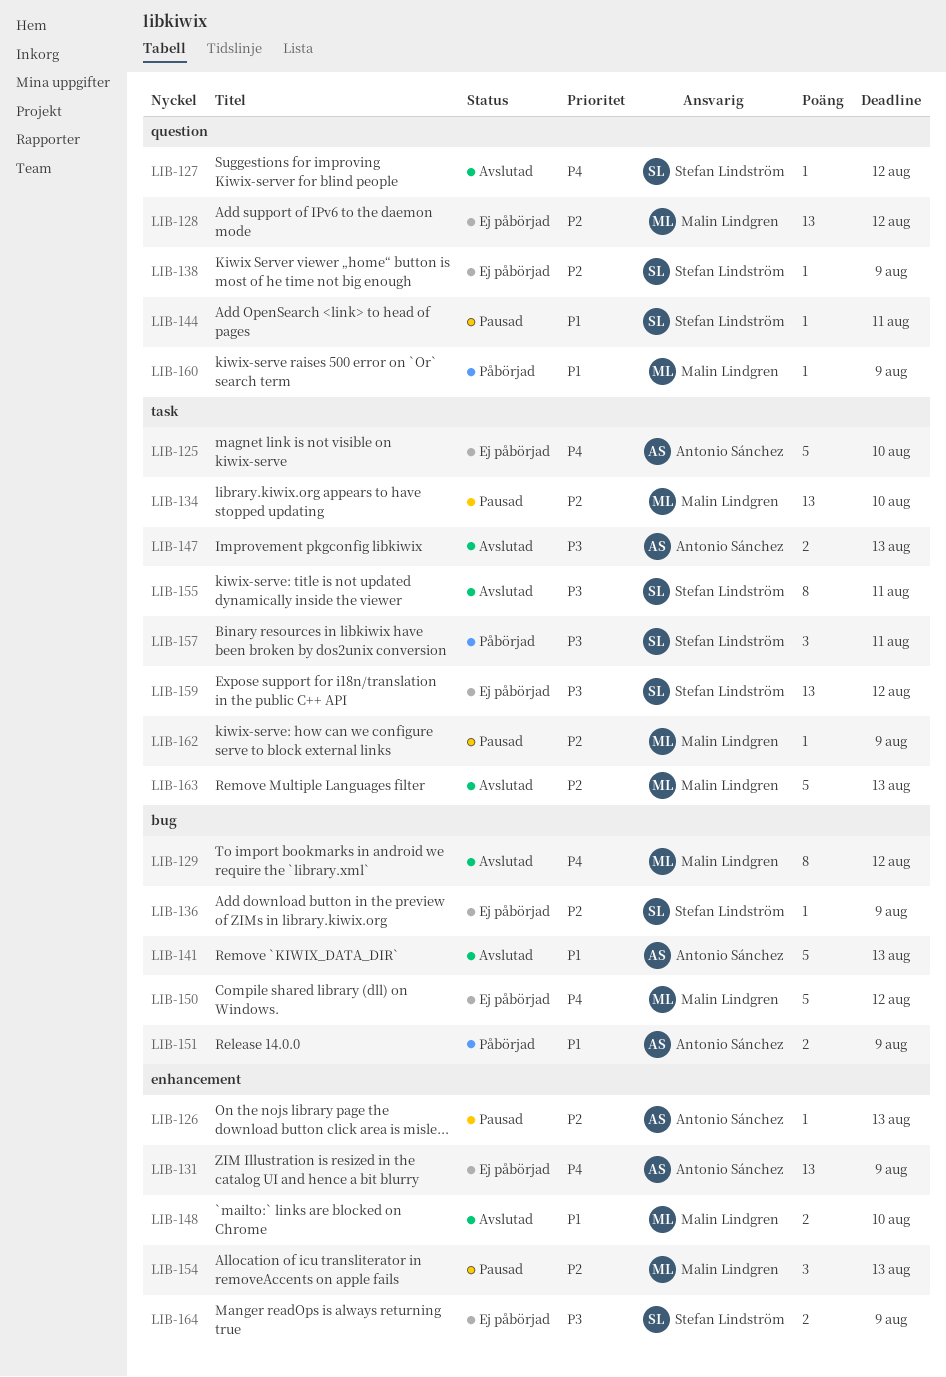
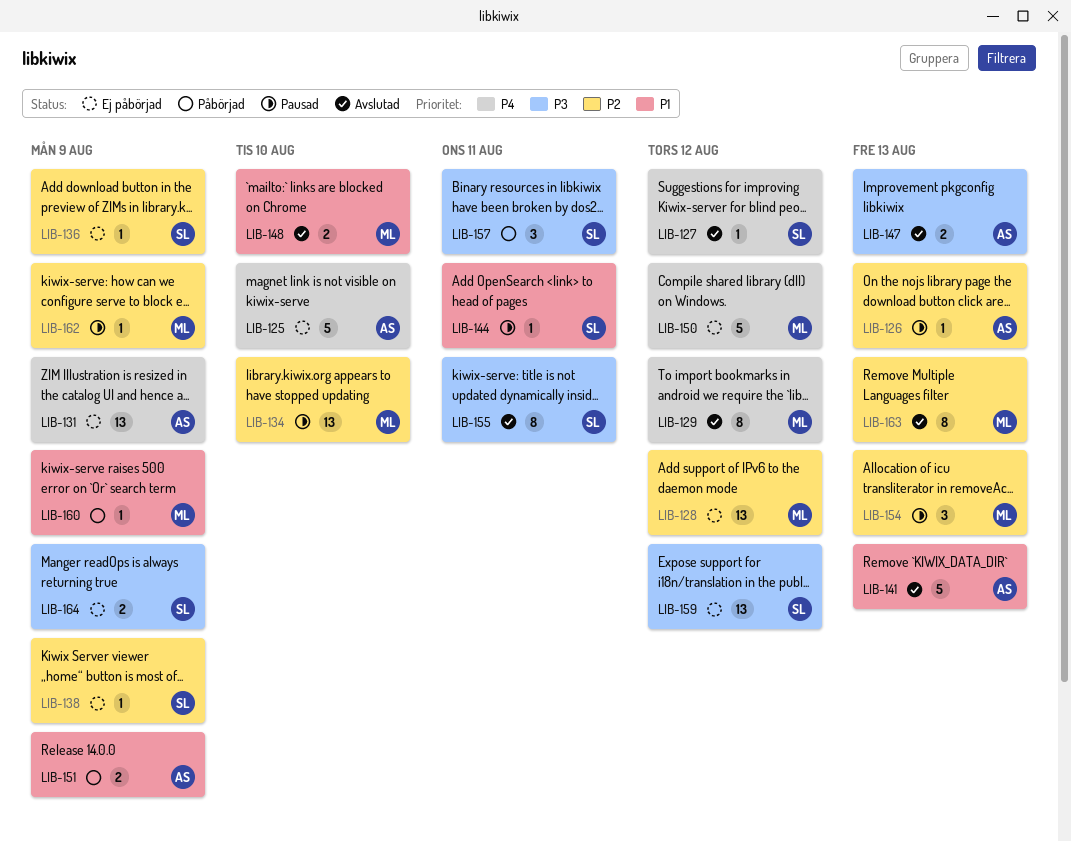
LIB-163, estimate: 5 -> 8

